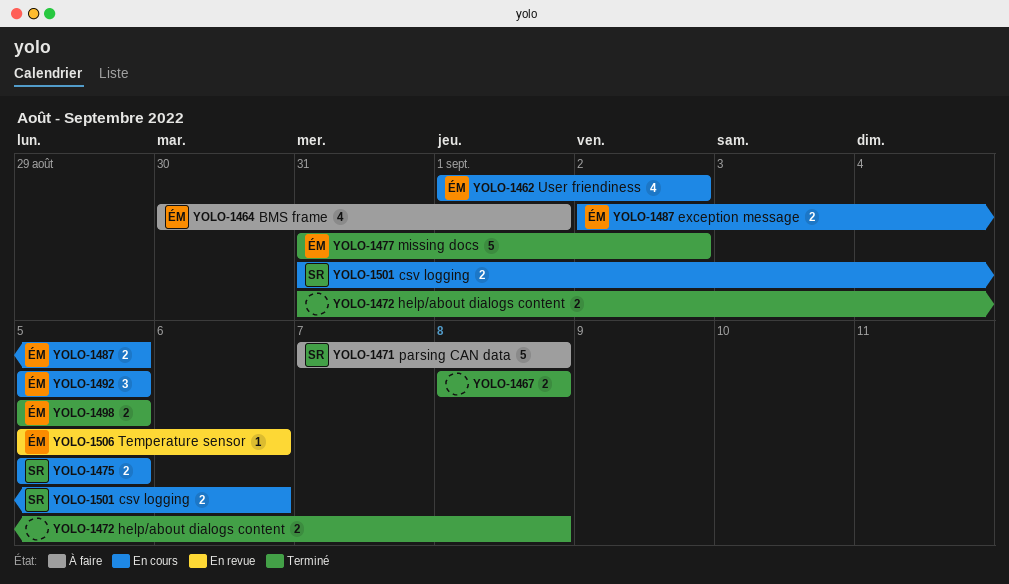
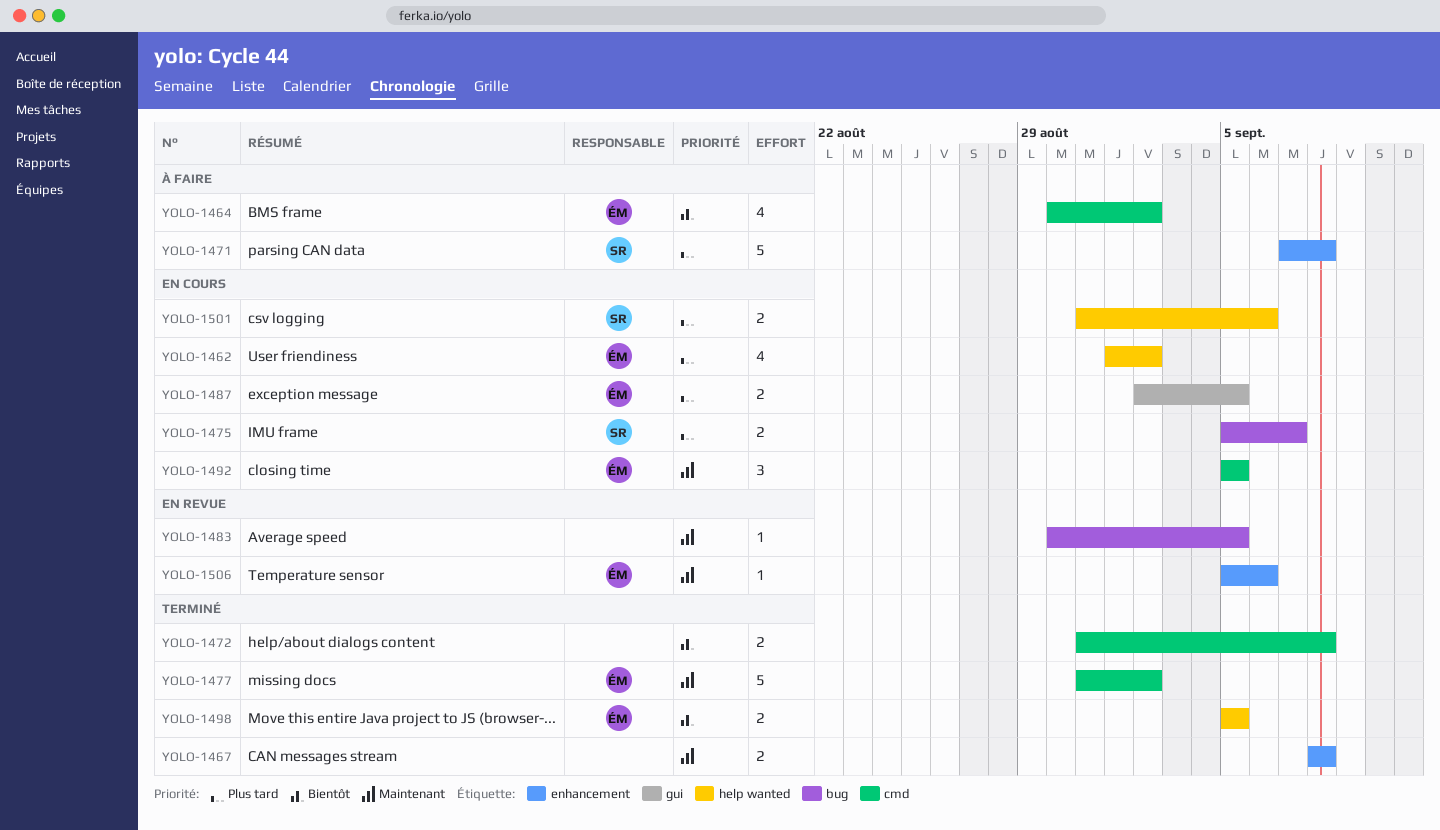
YOLO-1464, due: Sep 1 -> Sep 2
YOLO-1475, due: Sep 5 -> Sep 7
YOLO-1483: none -> present

